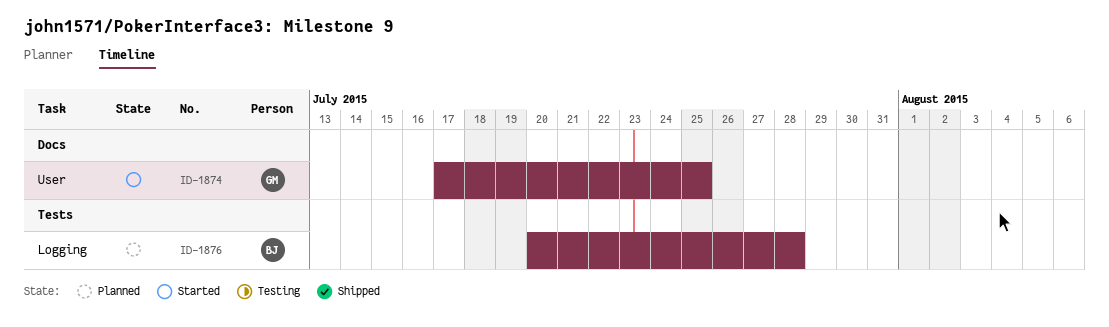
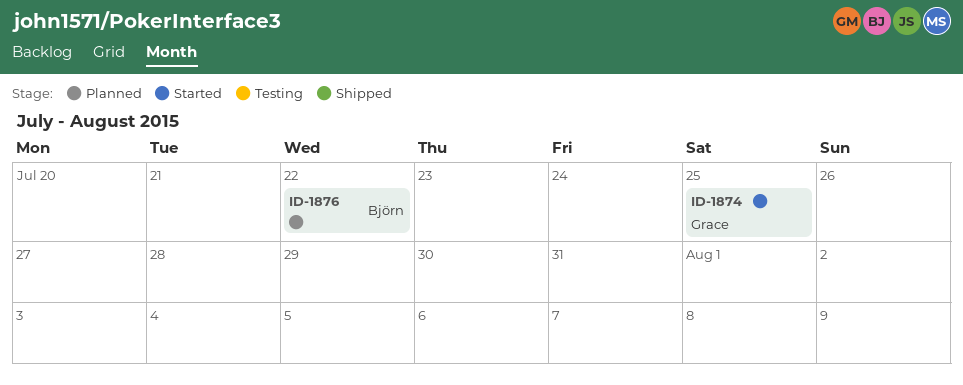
ID-1876, due: Jul 28 -> Jul 22

